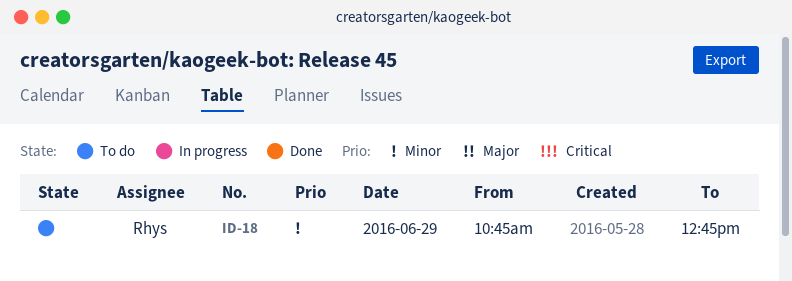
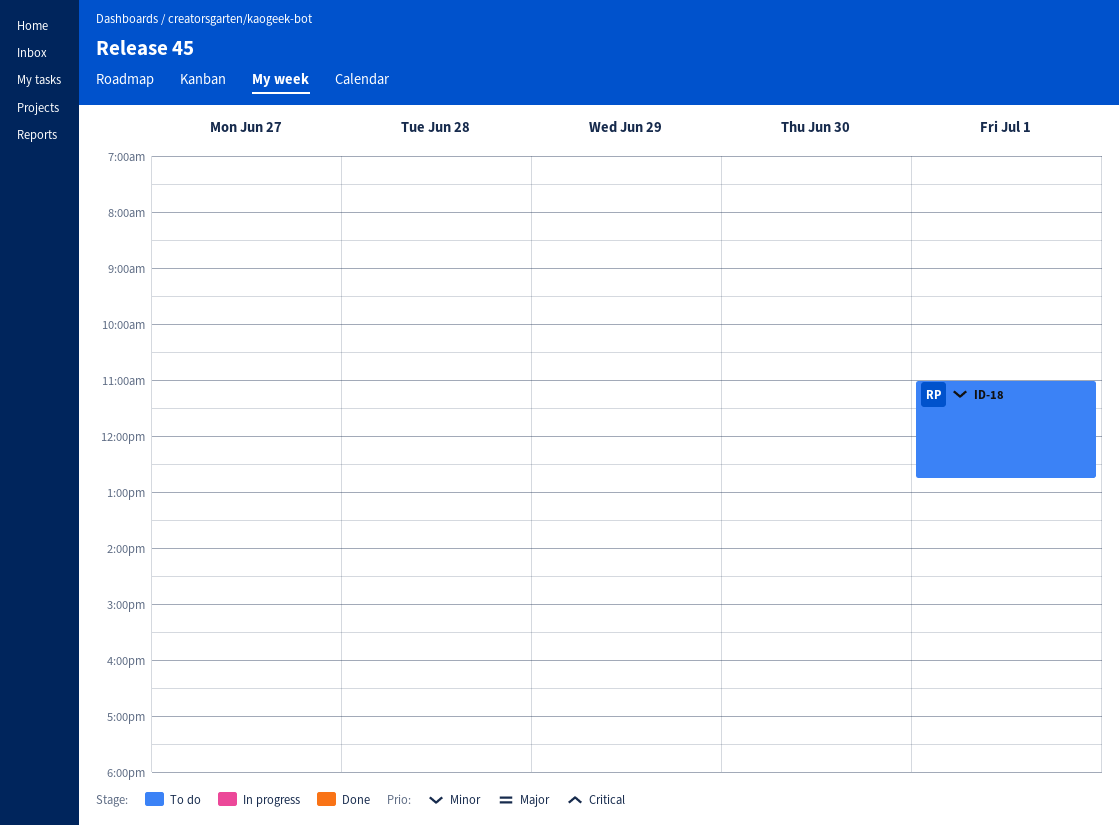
ID-18, day: Jun 29 -> Jul 1
ID-18, begins: 10:45 -> 11:00

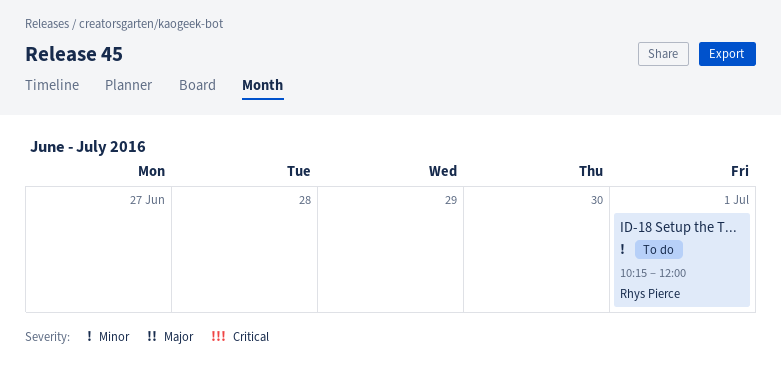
ID-18, begins: 11:00 -> 10:15
ID-18, ends: 12:45 -> 12:00

